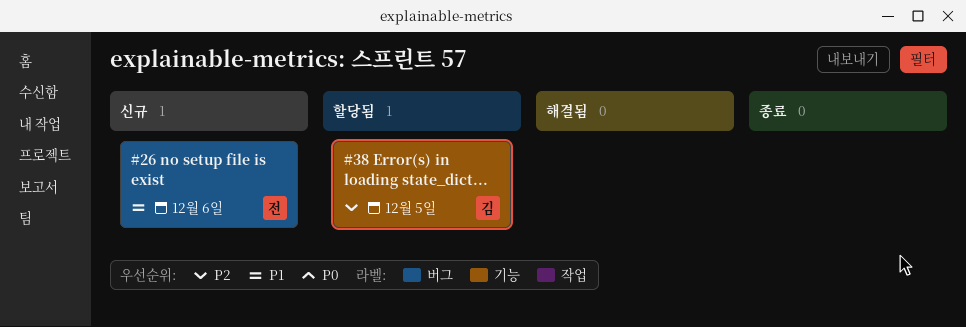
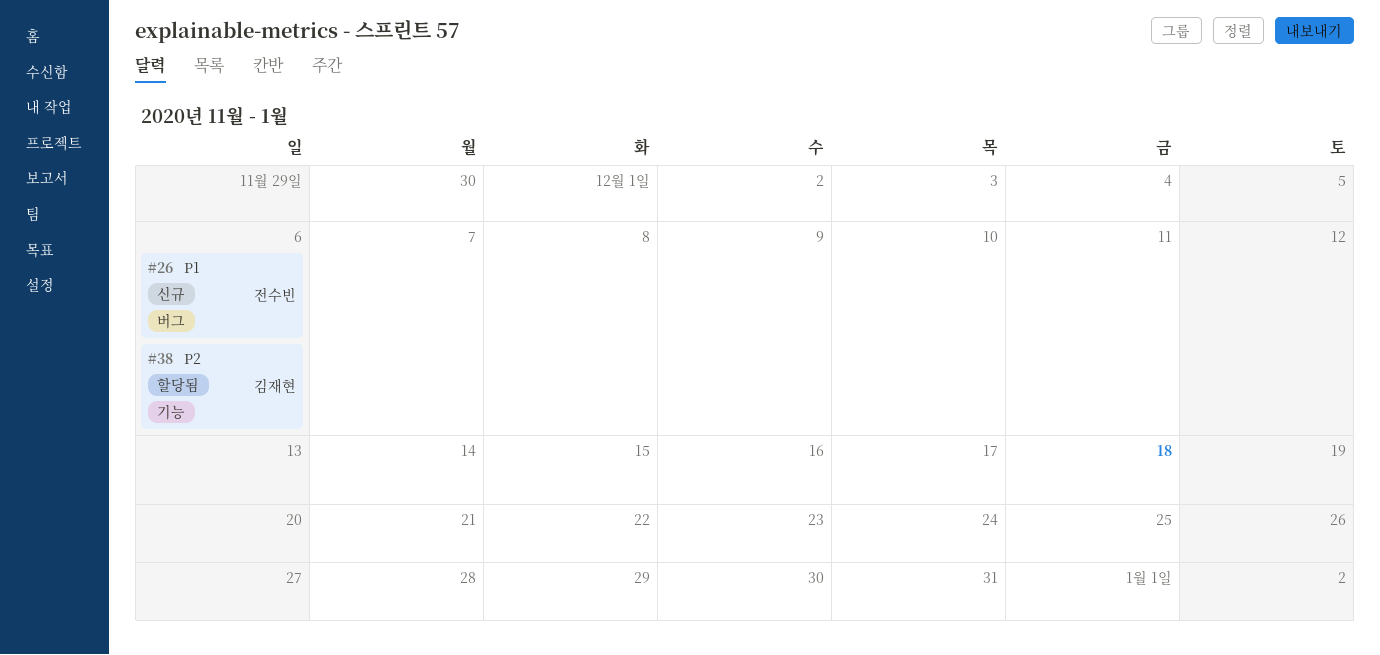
#38, due: Dec 5 -> Dec 6

